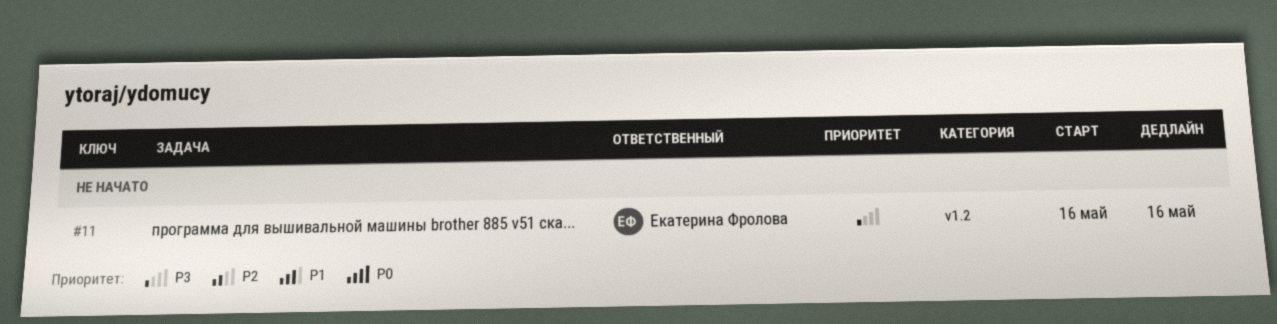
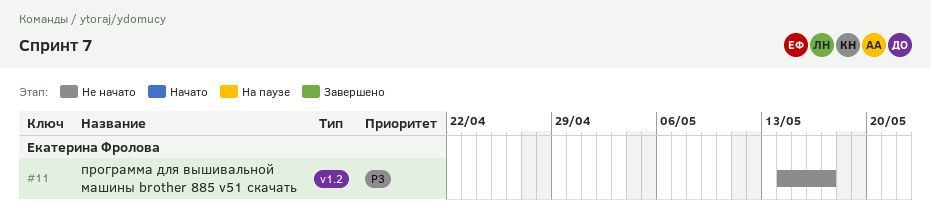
#11, start: May 16 -> May 14
#11, due: May 16 -> May 17

